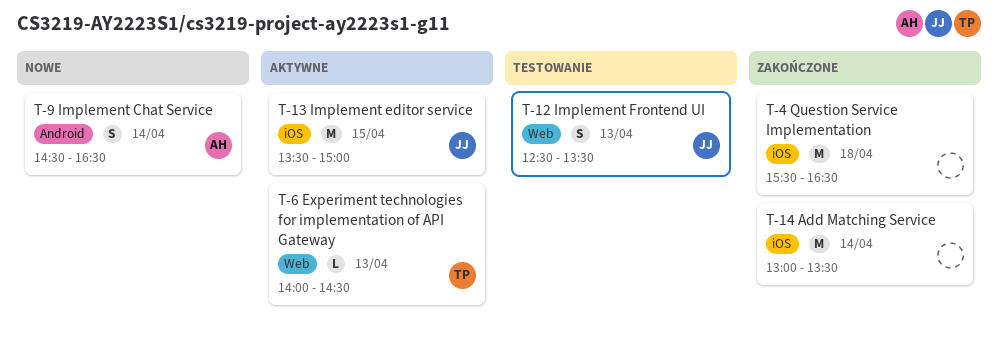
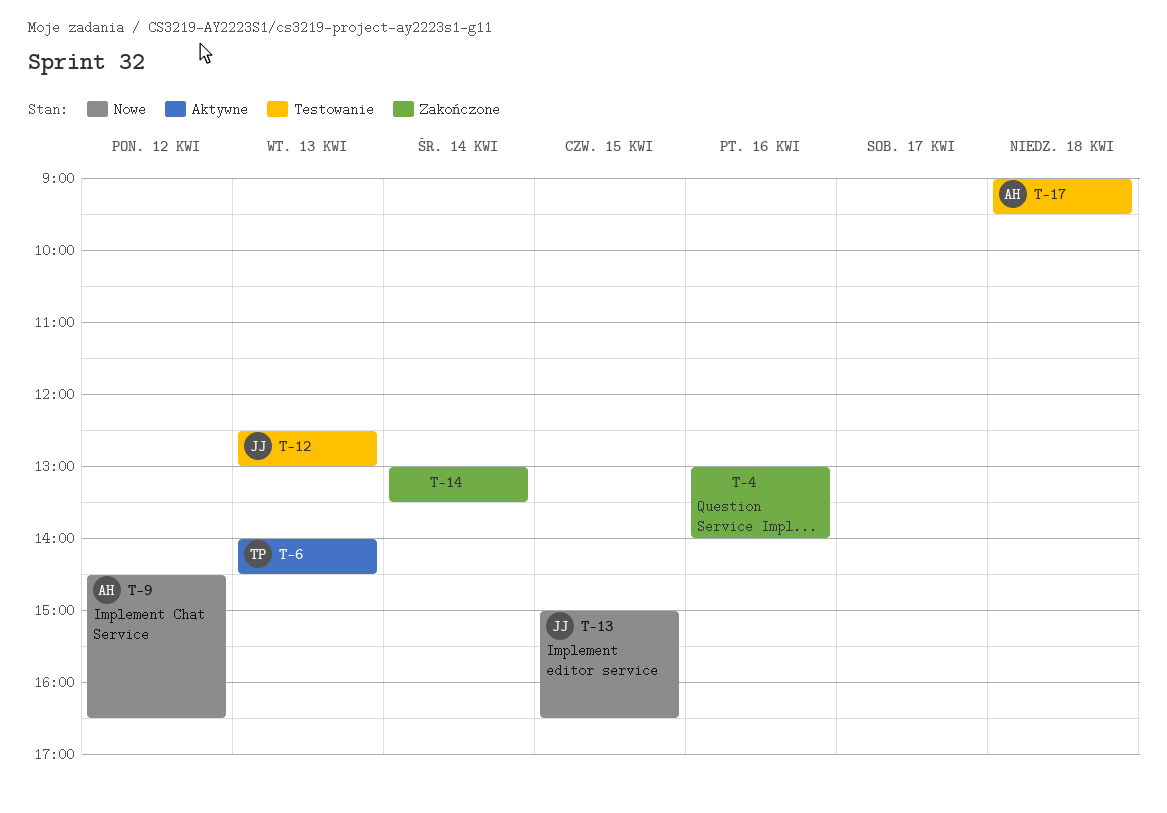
T-4, day: Apr 18 -> Apr 16
T-4, begins: 15:30 -> 13:00
T-4, ends: 16:30 -> 14:00
T-9, day: Apr 14 -> Apr 12
T-12, ends: 13:30 -> 13:00
T-13, status: Aktywne -> Nowe
T-13, begins: 13:30 -> 15:00
T-13, ends: 15:00 -> 16:30
T-17: none -> present

